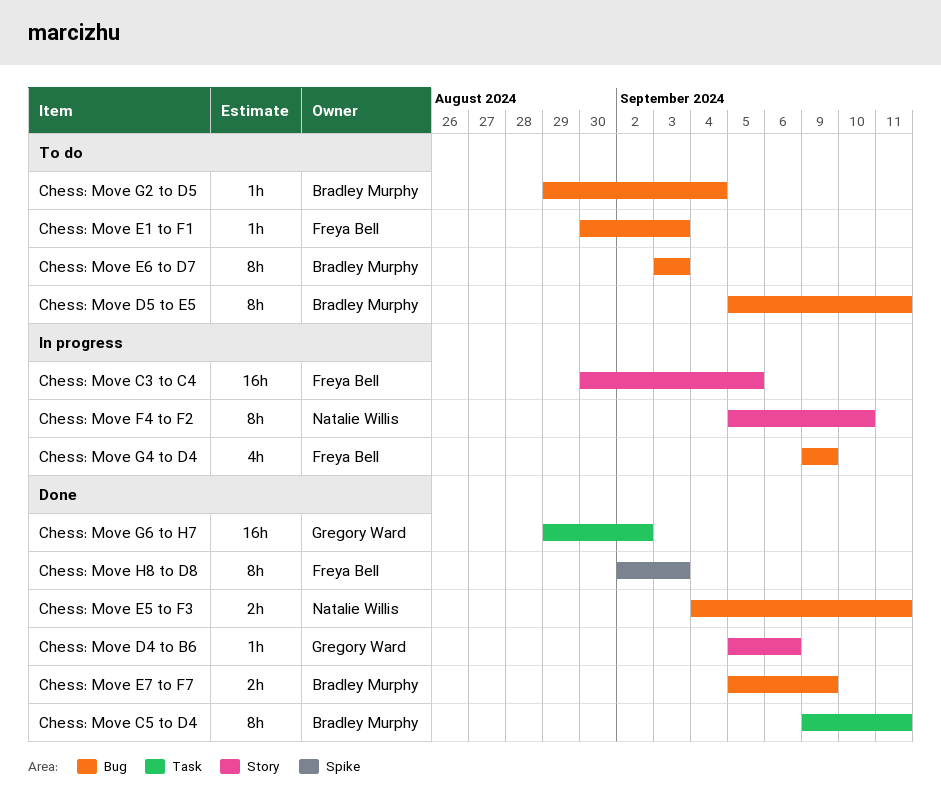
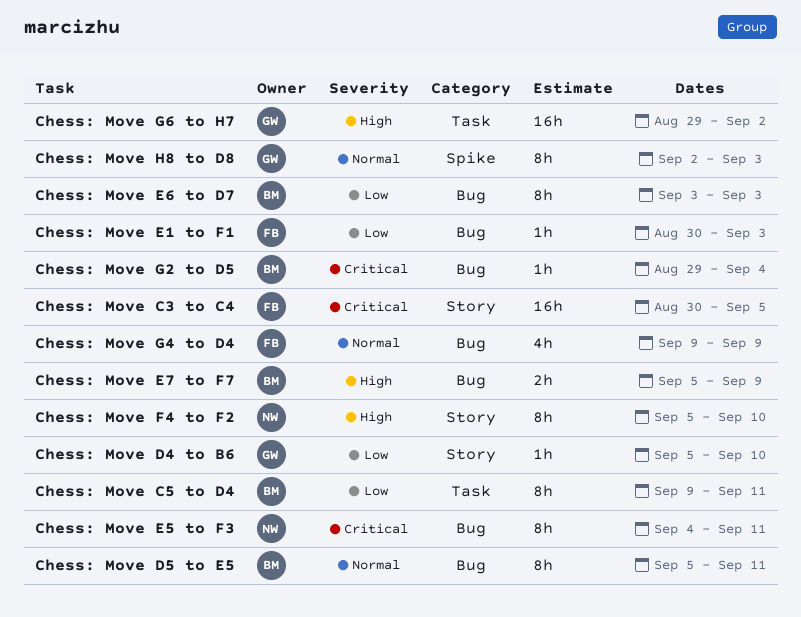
Chess: Move D4 to B6, due: Sep 6 -> Sep 10
Chess: Move E5 to F3, estimate: 2h -> 8h
Chess: Move H8 to D8, owner: Freya Bell -> Gregory Ward

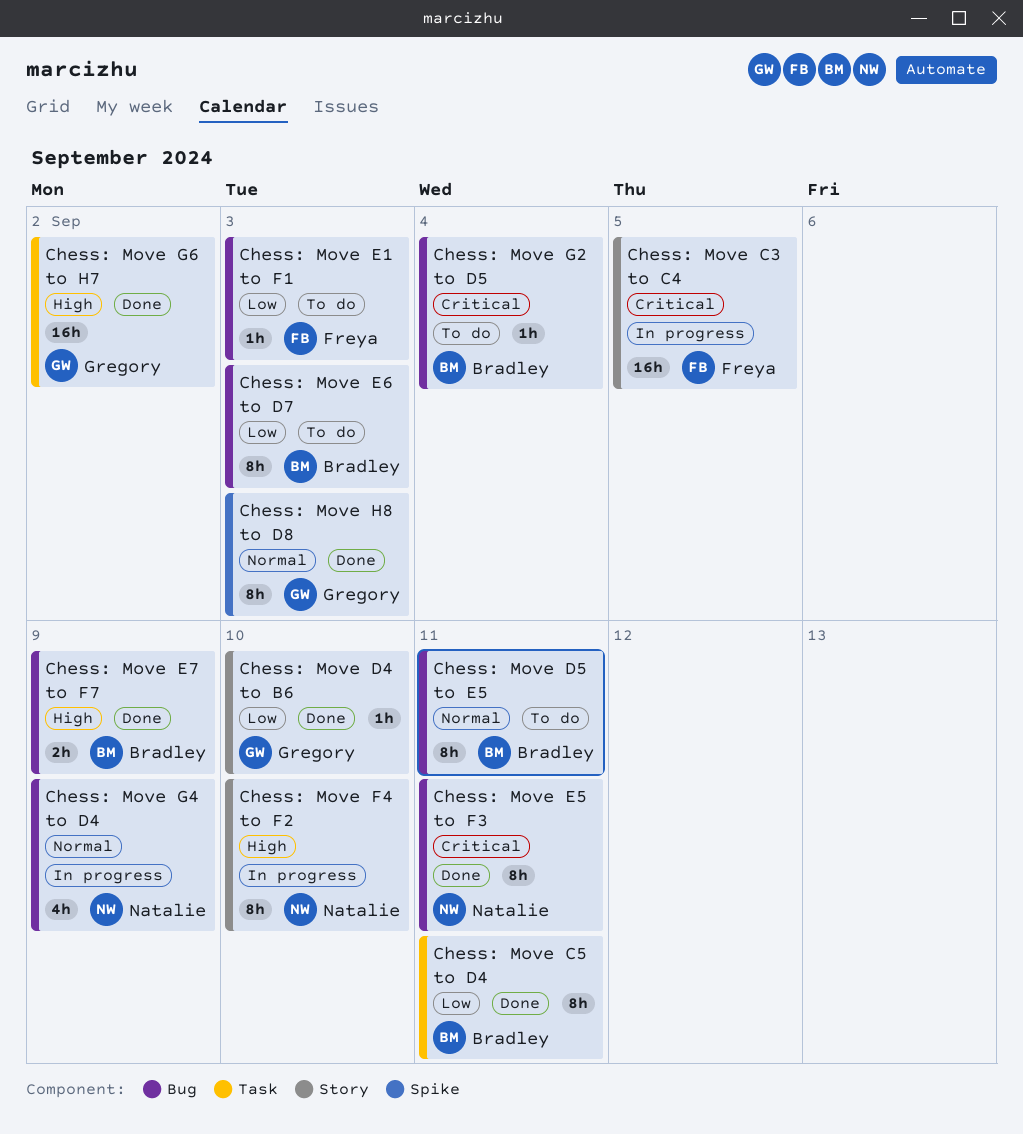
Chess: Move G4 to D4, owner: Freya -> Natalie

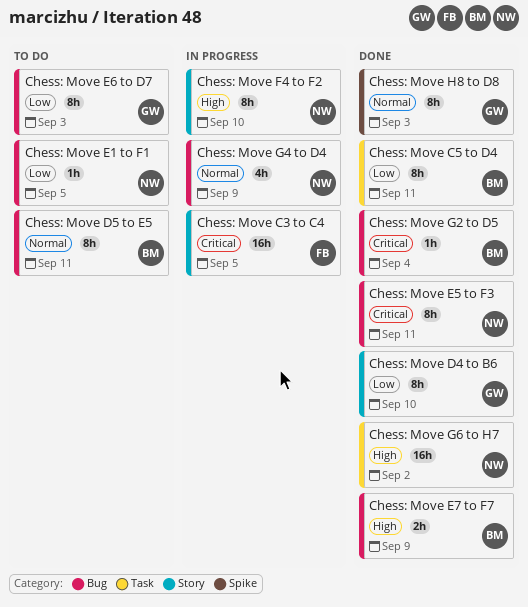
Chess: Move D4 to B6, estimate: 1h -> 8h
Chess: Move E1 to F1, owner: Freya -> Natalie
Chess: Move E1 to F1, due: Sep 3 -> Sep 5
Chess: Move E6 to D7, owner: Bradley -> Gregory
Chess: Move G2 to D5, status: To do -> Done
Chess: Move G6 to H7, owner: Gregory -> Natalie

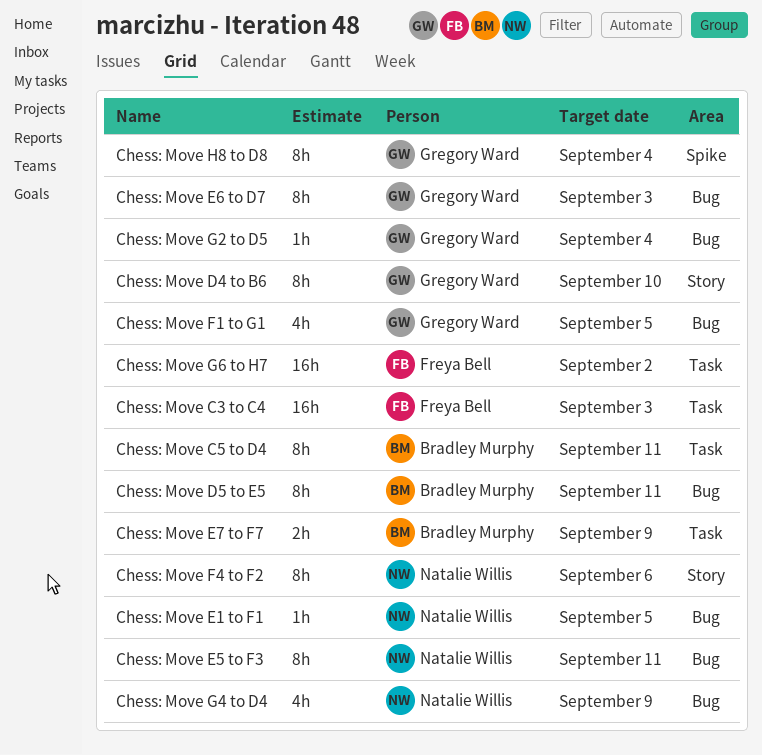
Chess: Move C3 to C4, label: Story -> Task
Chess: Move C3 to C4, due: Sep 5 -> Sep 3
Chess: Move E7 to F7, label: Bug -> Task
Chess: Move F1 to G1: none -> present
Chess: Move F4 to F2, due: Sep 10 -> Sep 6
Chess: Move G2 to D5, owner: Bradley Murphy -> Gregory Ward
Chess: Move G6 to H7, owner: Natalie Willis -> Freya Bell
Chess: Move H8 to D8, due: Sep 3 -> Sep 4

